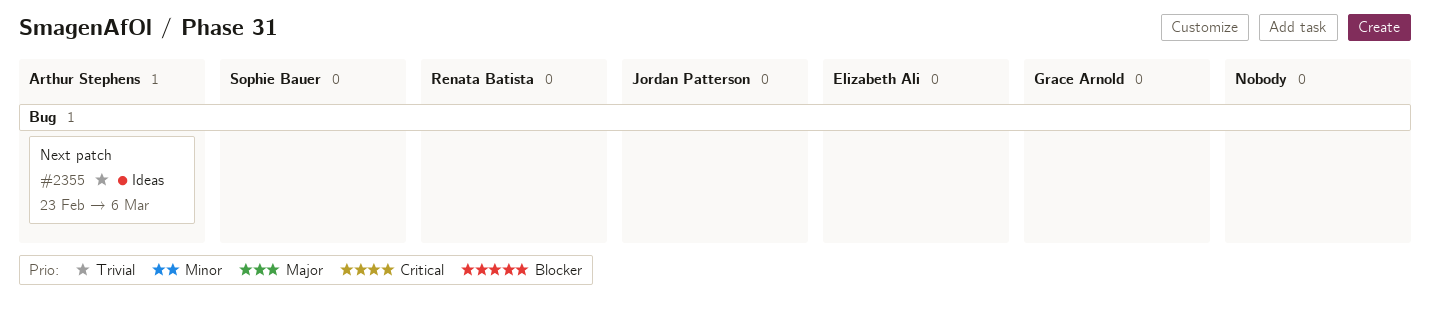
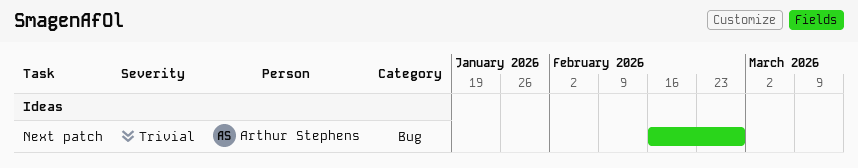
Next patch, start: Feb 23 -> Feb 16
Next patch, due: Mar 6 -> Feb 27

